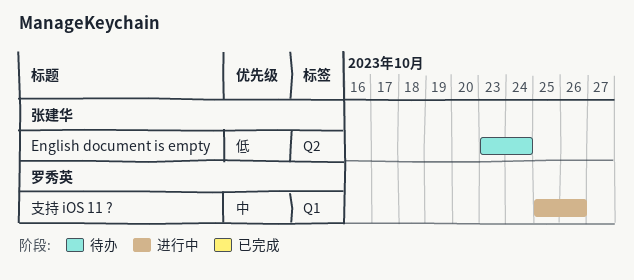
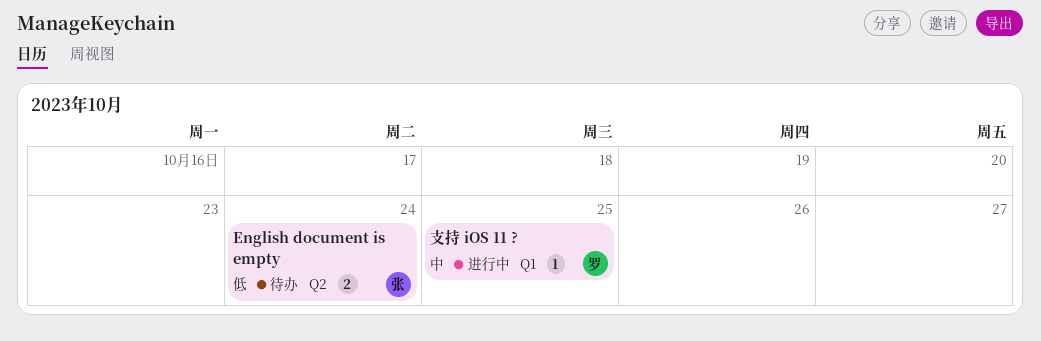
支持 iOS 11 ?, due: Oct 26 -> Oct 25

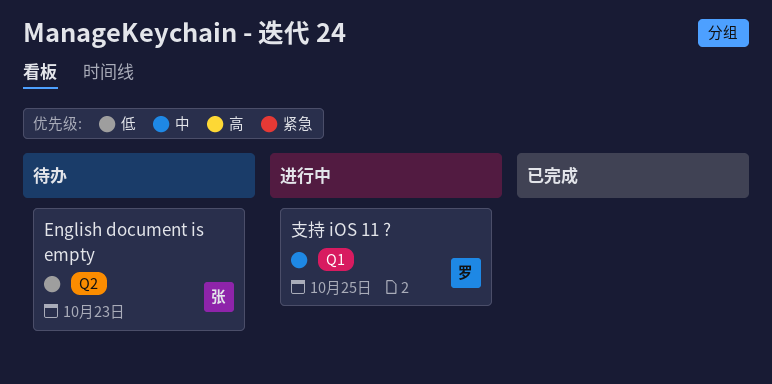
English document is empty, due: Oct 24 -> Oct 23

